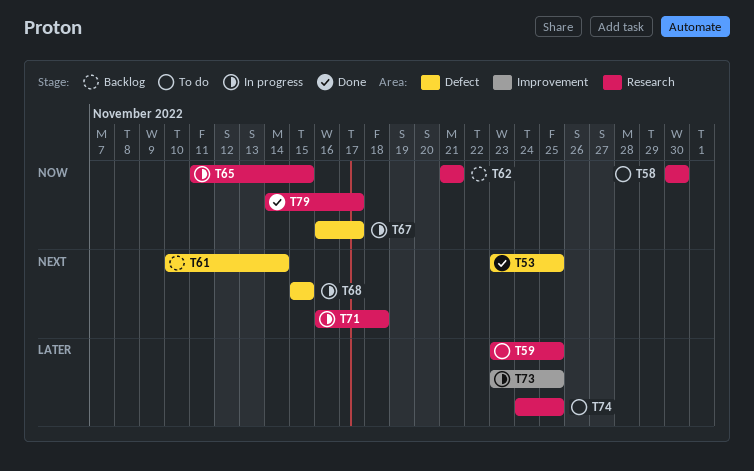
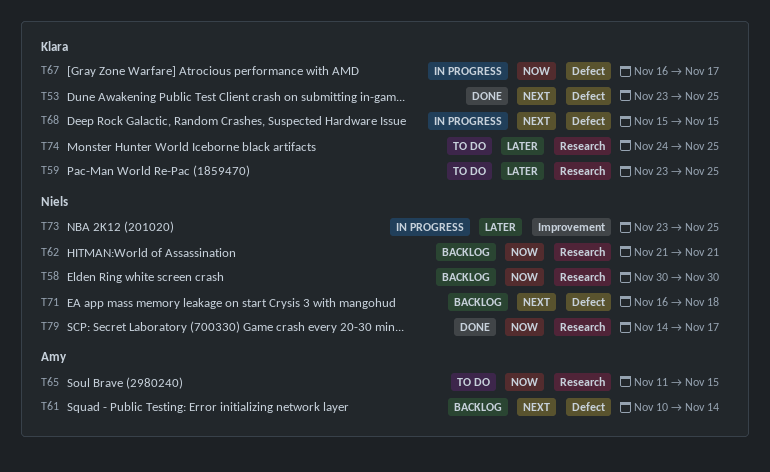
T58, status: To do -> Backlog
T65, status: In progress -> To do
T71, status: In progress -> Backlog
T71, label: Research -> Defect

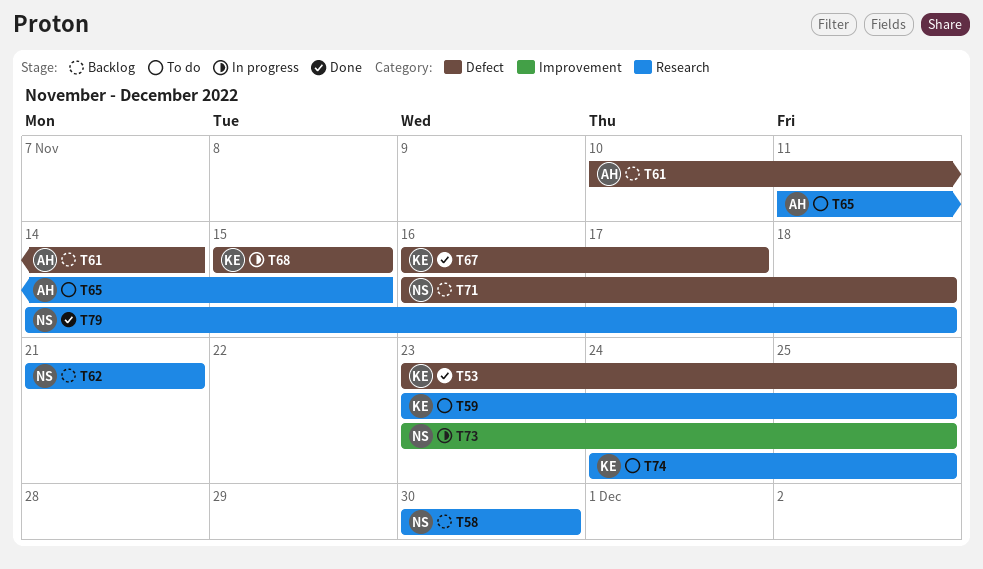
T67, status: In progress -> Done
T79, due: Nov 17 -> Nov 18

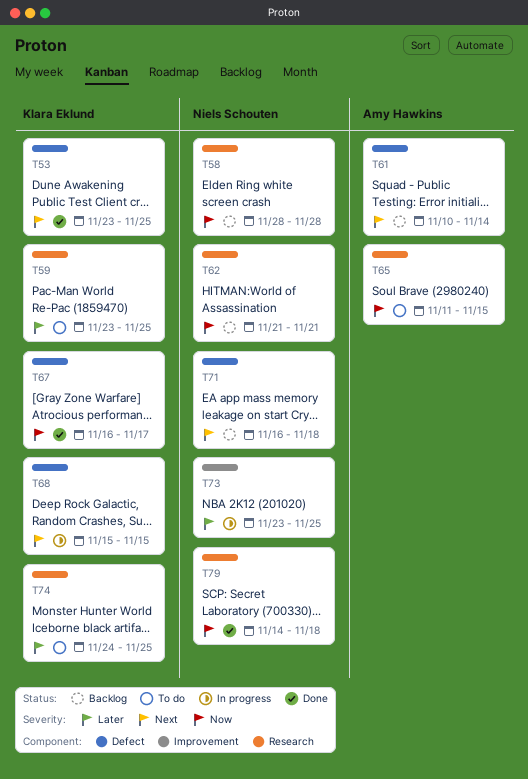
T58, start: Nov 30 -> Nov 28
T58, due: Nov 30 -> Nov 28

